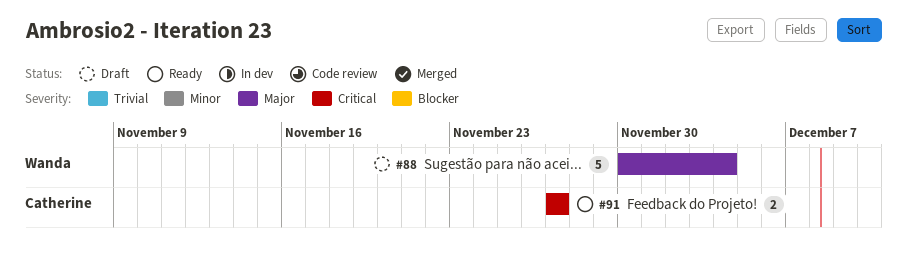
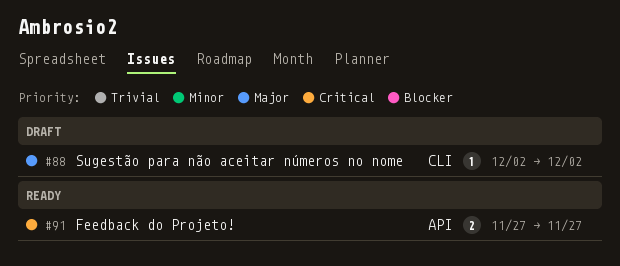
#88, estimate: 5 -> 1
#88, start: Nov 30 -> Dec 2
#88, due: Dec 4 -> Dec 2

